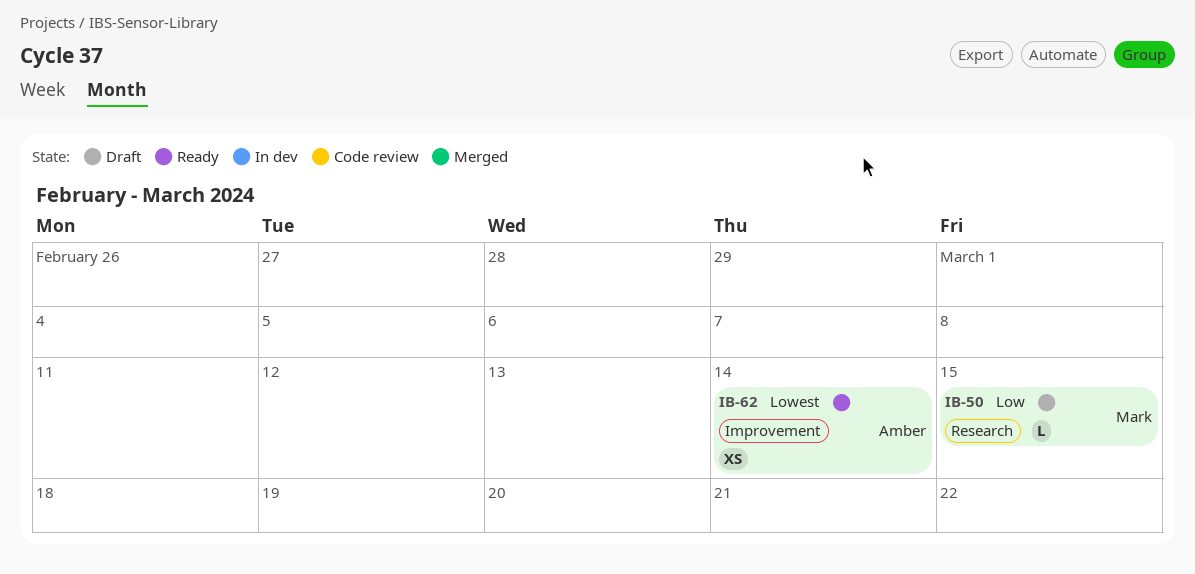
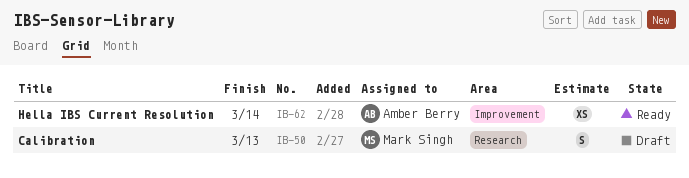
IB-50, estimate: L -> S
IB-50, due: Mar 15 -> Mar 13

